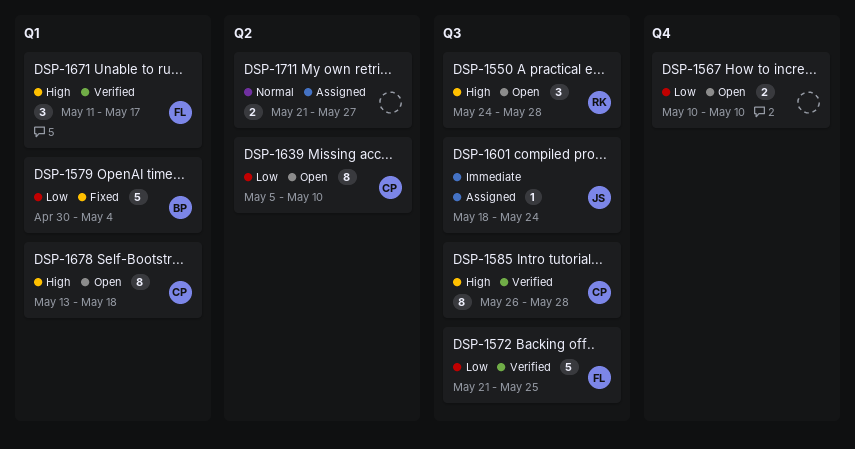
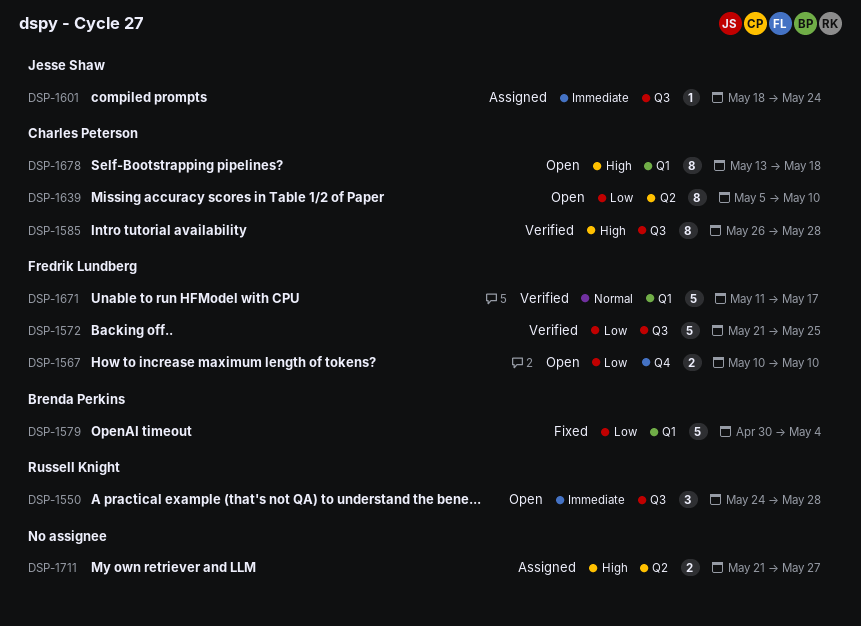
DSP-1550, priority: High -> Immediate
DSP-1567, owner: none -> Fredrik Lundberg
DSP-1671, priority: High -> Normal
DSP-1671, estimate: 3 -> 5
DSP-1711, priority: Normal -> High

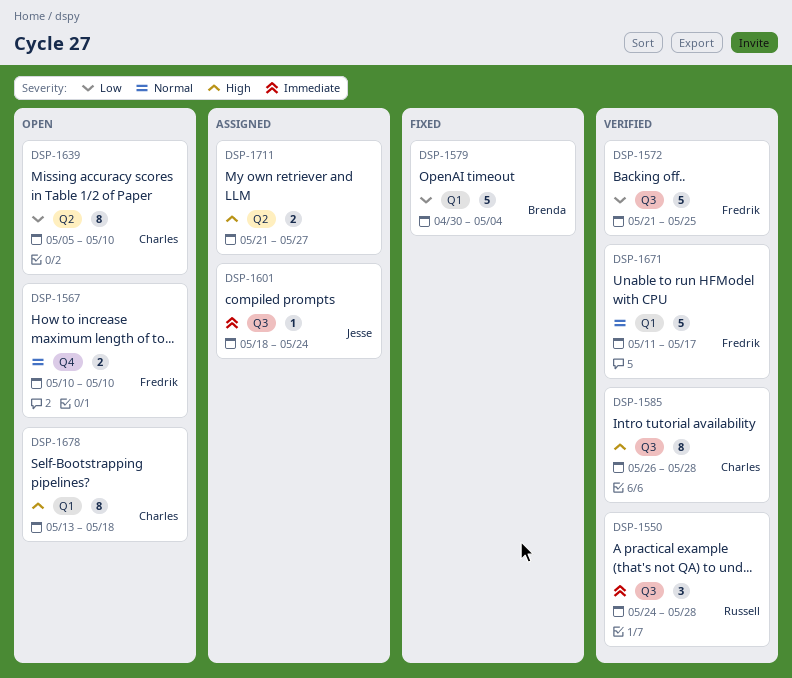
DSP-1550, status: Open -> Verified
DSP-1567, priority: Low -> Normal

